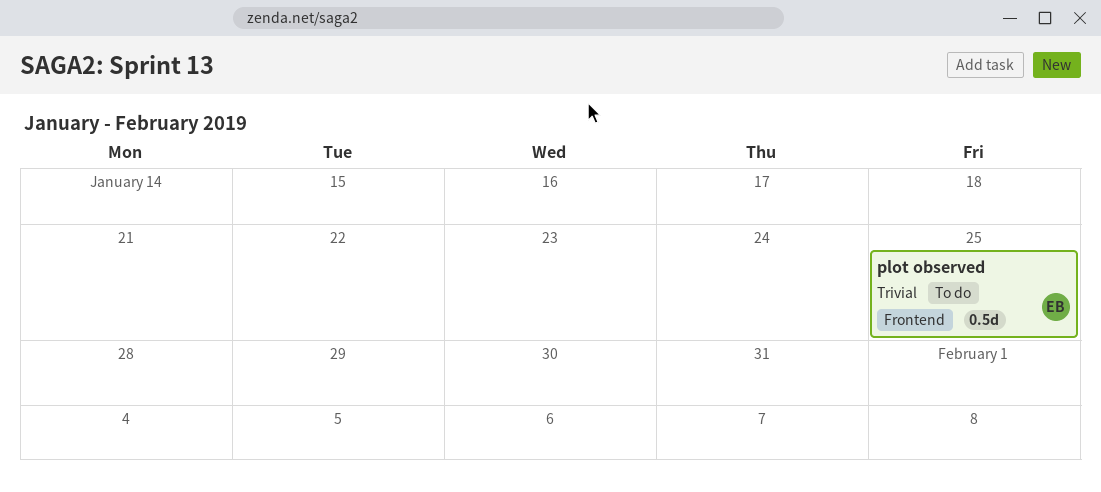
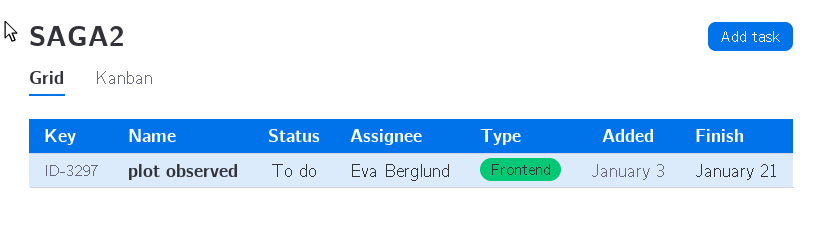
plot observed, due: Jan 25 -> Jan 21

